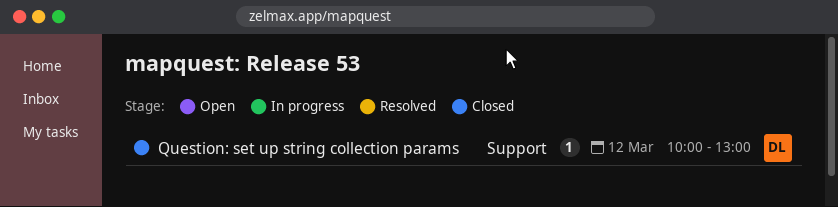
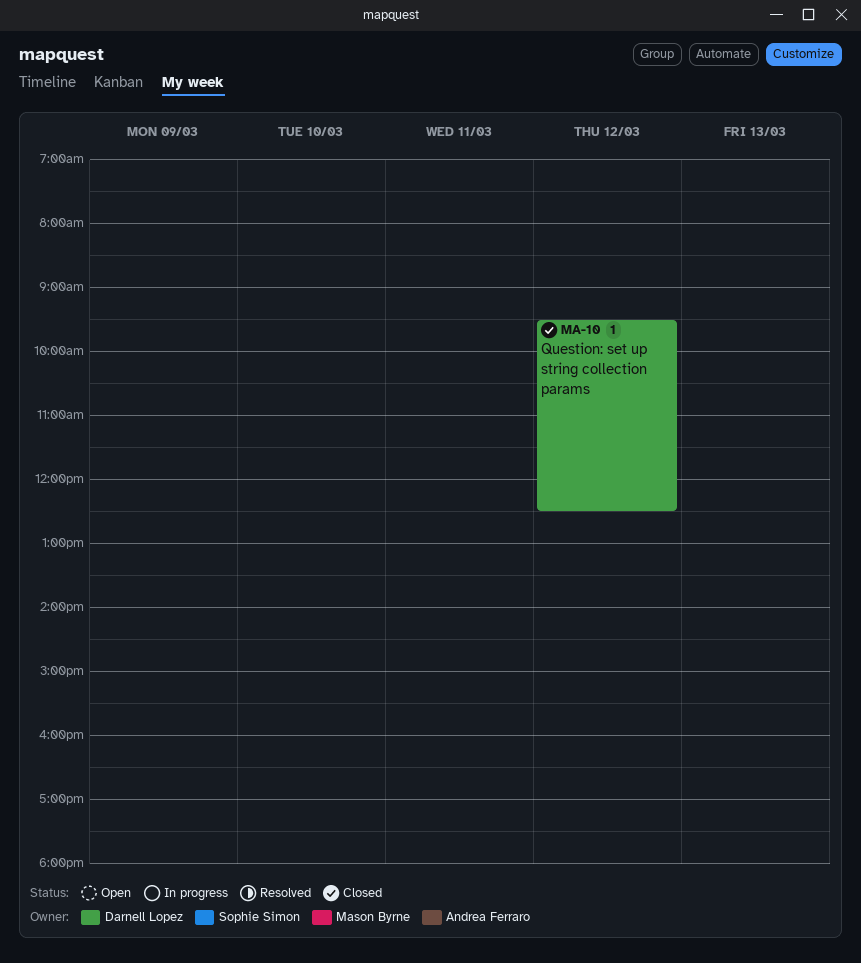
Question: set up string collection params, begins: 10:00 -> 09:30
Question: set up string collection params, ends: 13:00 -> 12:30

